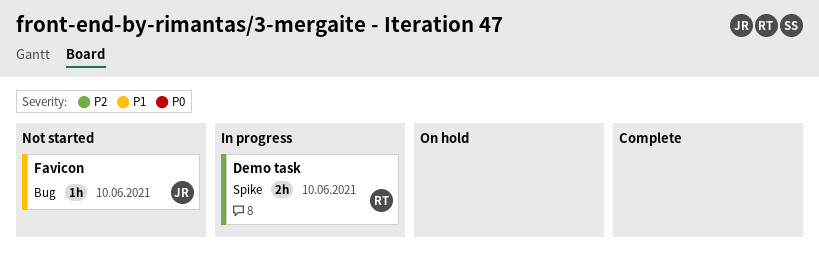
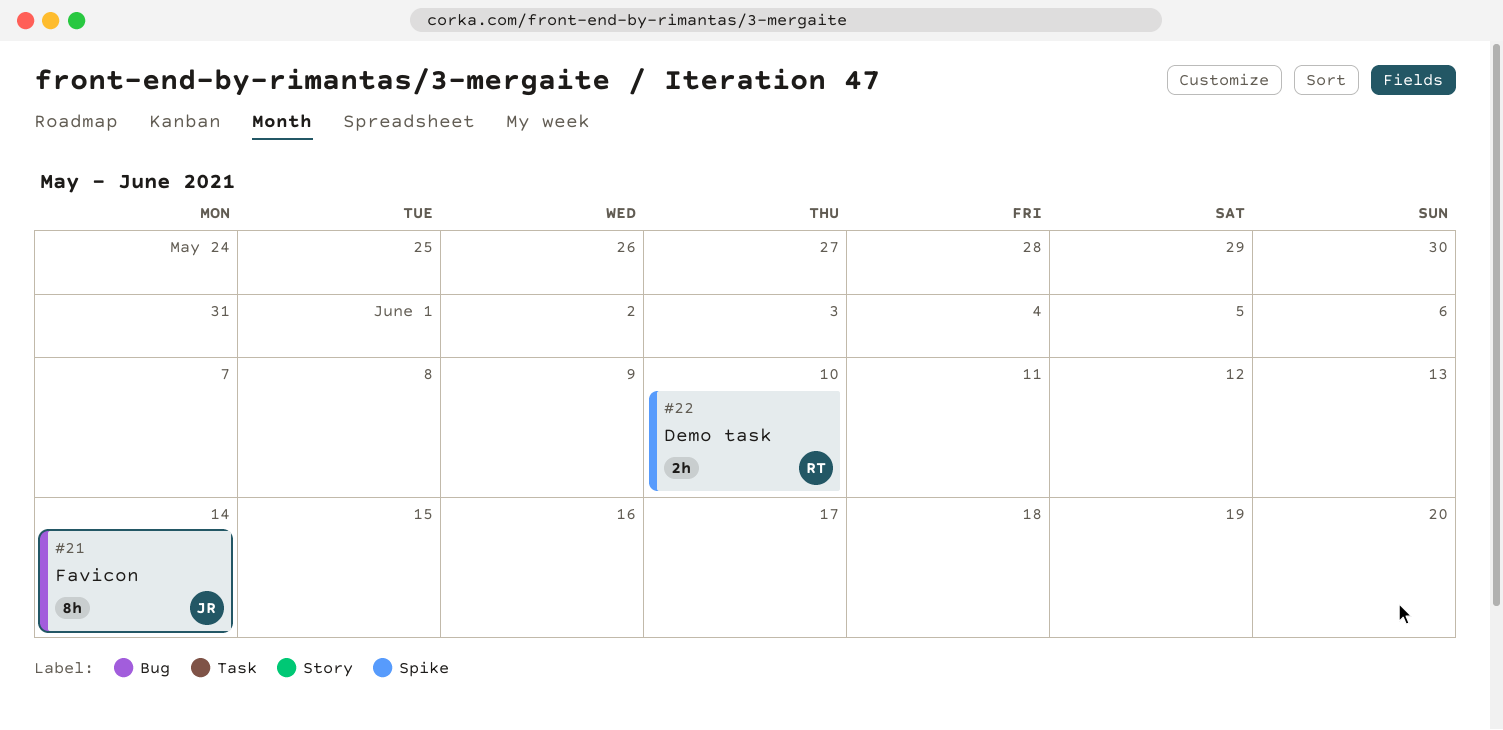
Favicon, estimate: 1h -> 8h
Favicon, due: Jun 10 -> Jun 14

